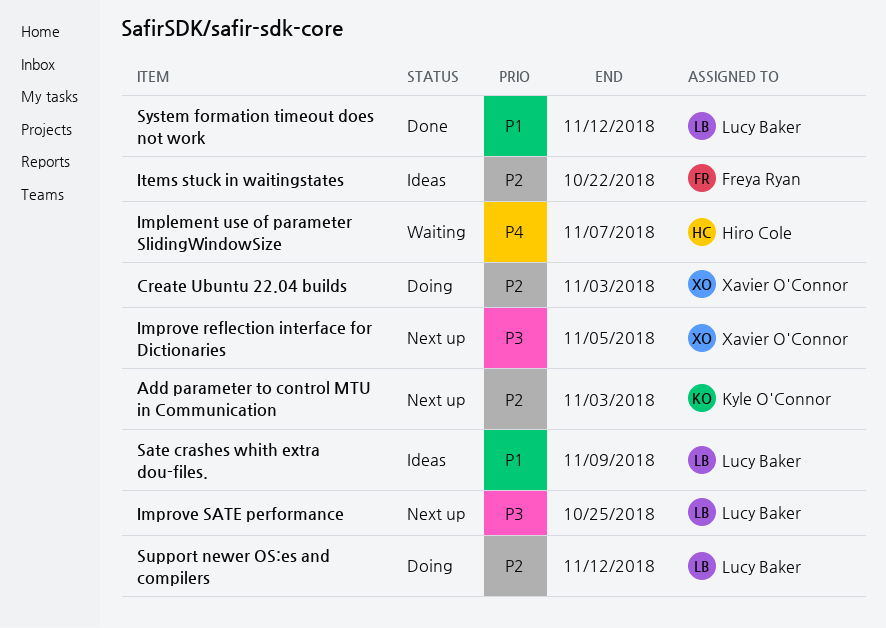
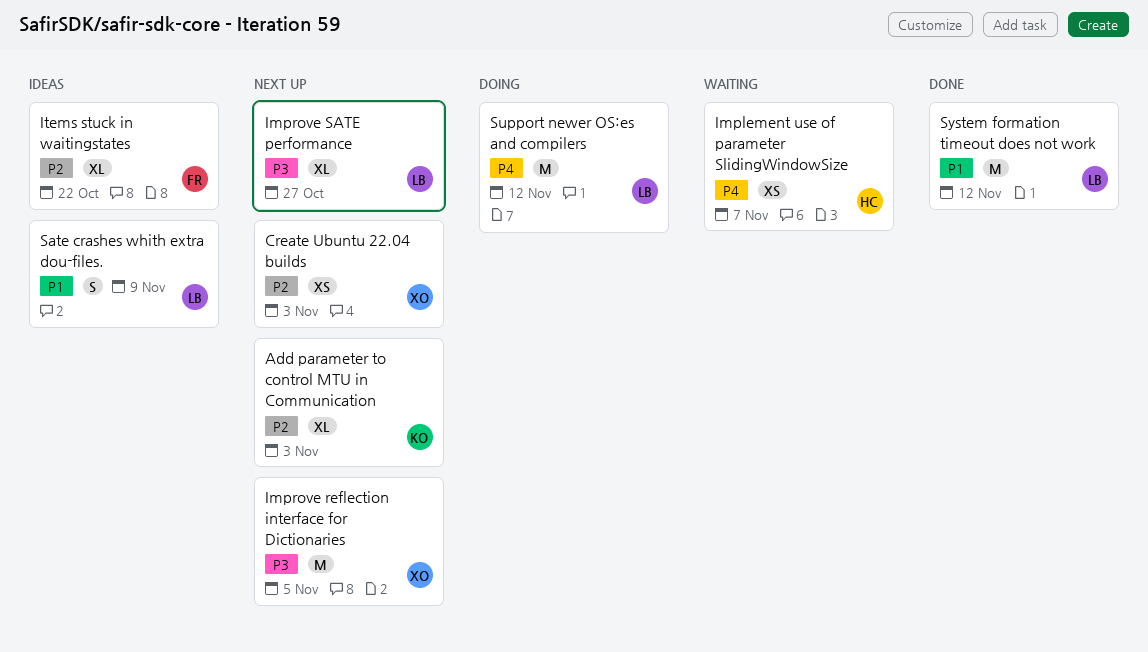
Create Ubuntu 22.04 builds, status: Doing -> Next up
Improve SATE performance, due: Oct 25 -> Oct 27
Support newer OS:es and compilers, priority: P2 -> P4

